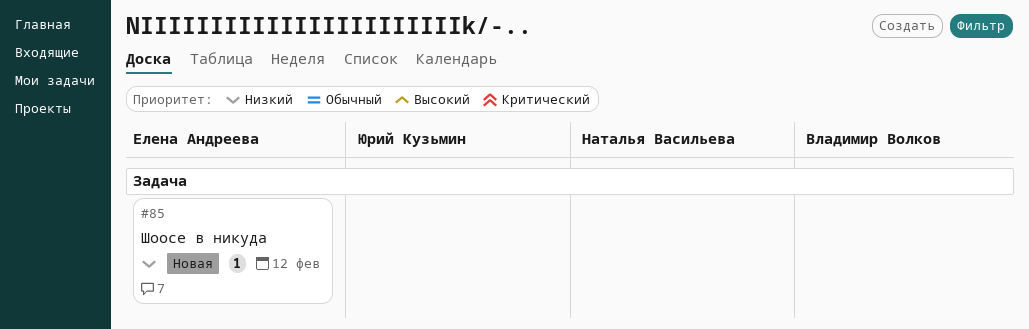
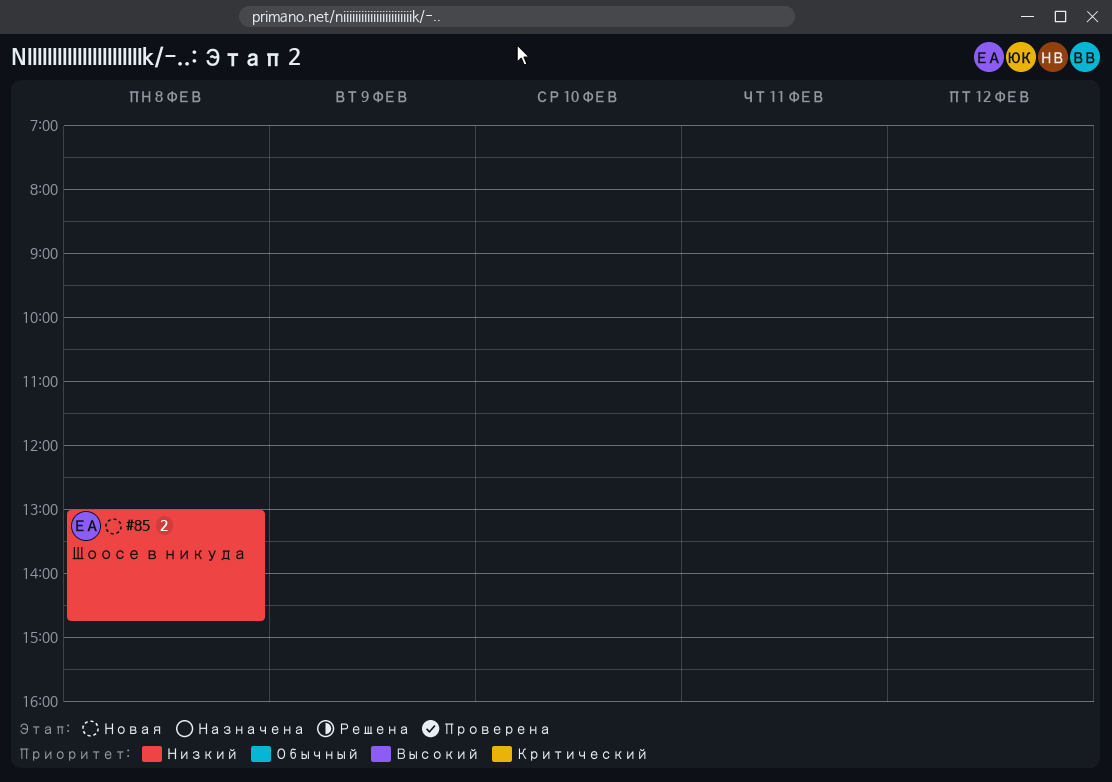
#85, estimate: 1 -> 2
#85, day: Feb 12 -> Feb 8

